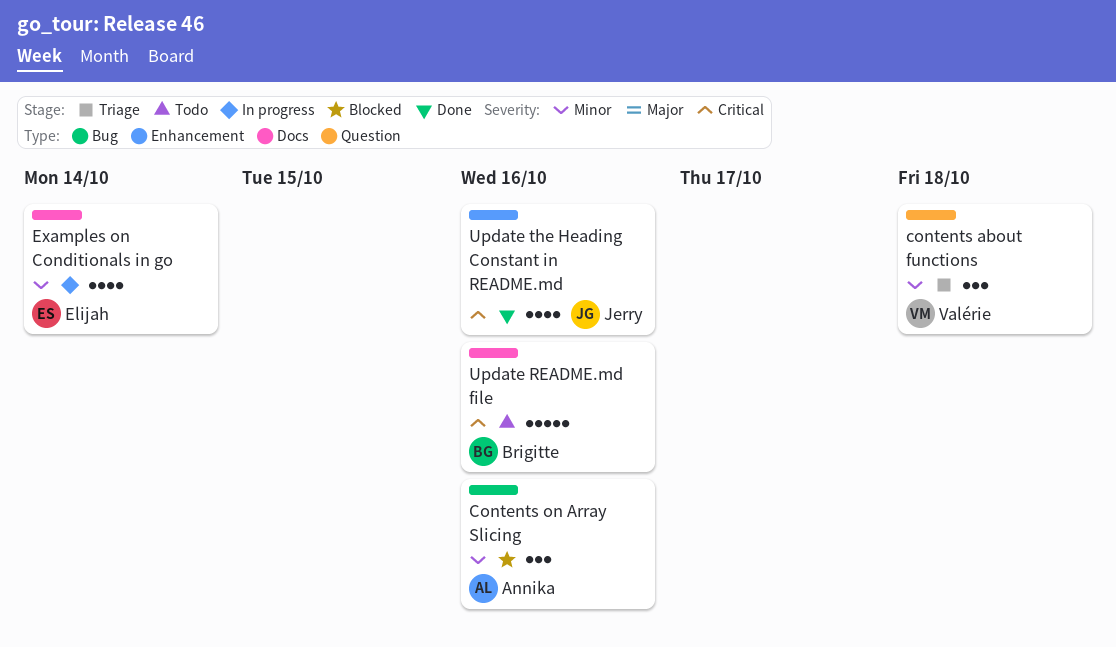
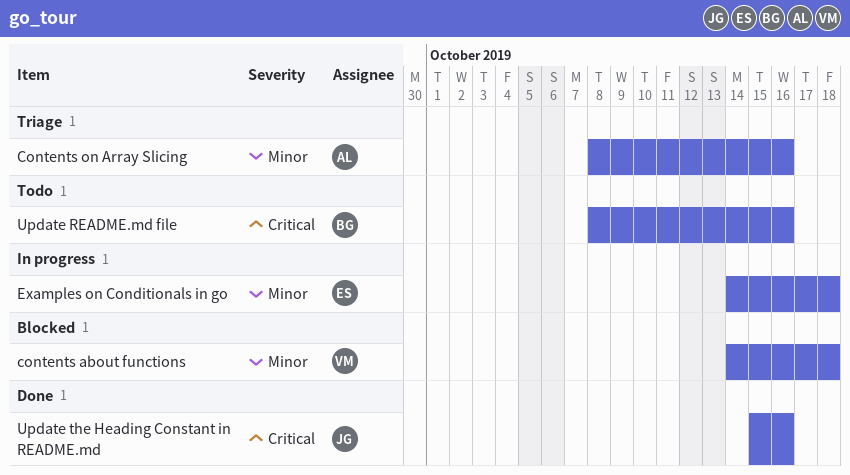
contents about functions, status: Triage -> Blocked
Contents on Array Slicing, status: Blocked -> Triage
Examples on Conditionals in go, due: Oct 14 -> Oct 18

